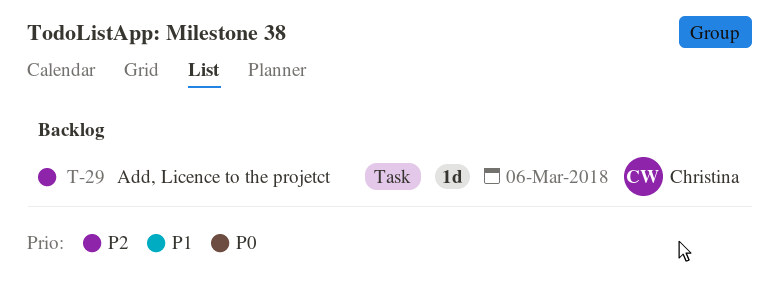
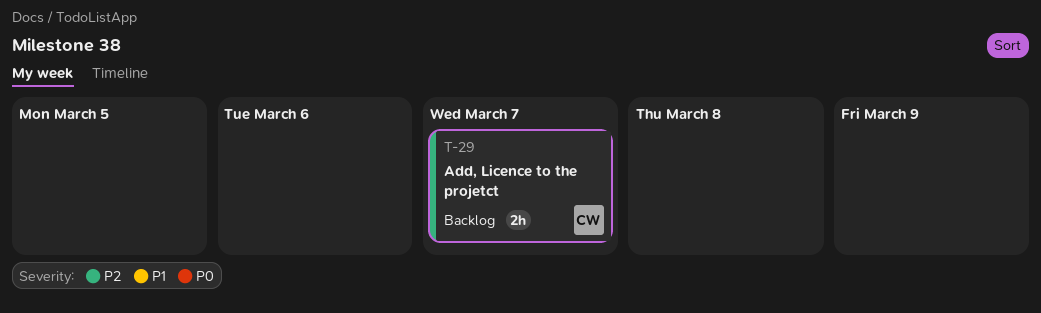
T-29, estimate: 1d -> 2h
T-29, due: Mar 6 -> Mar 7

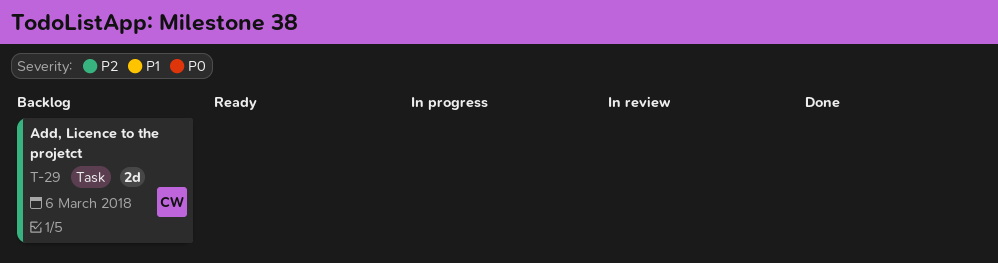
T-29, estimate: 2h -> 2d
T-29, due: Mar 7 -> Mar 6

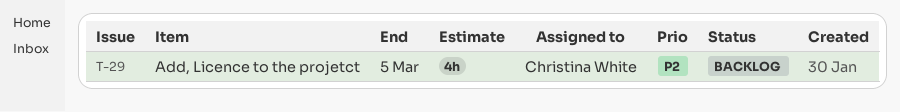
T-29, estimate: 2d -> 4h
T-29, due: Mar 6 -> Mar 5

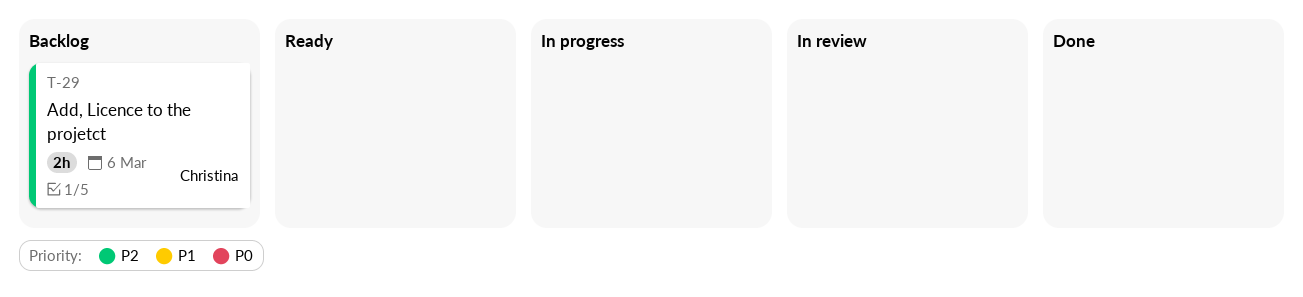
T-29, estimate: 4h -> 2h
T-29, due: Mar 5 -> Mar 6

